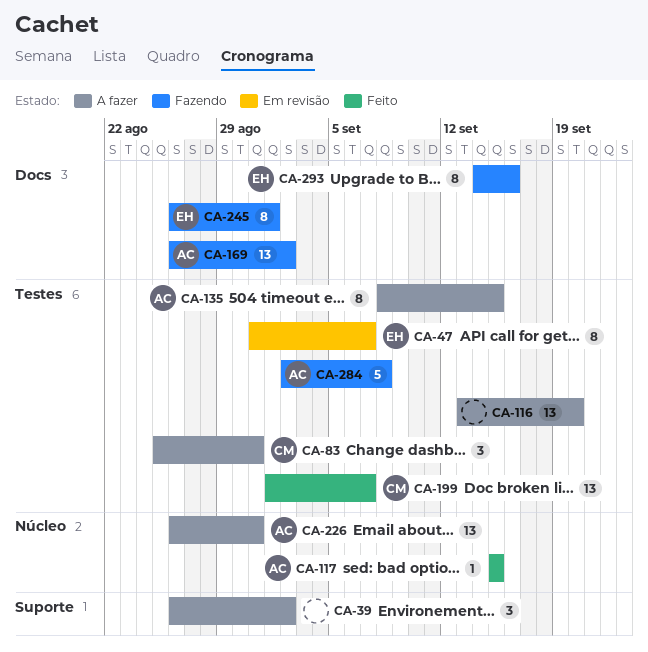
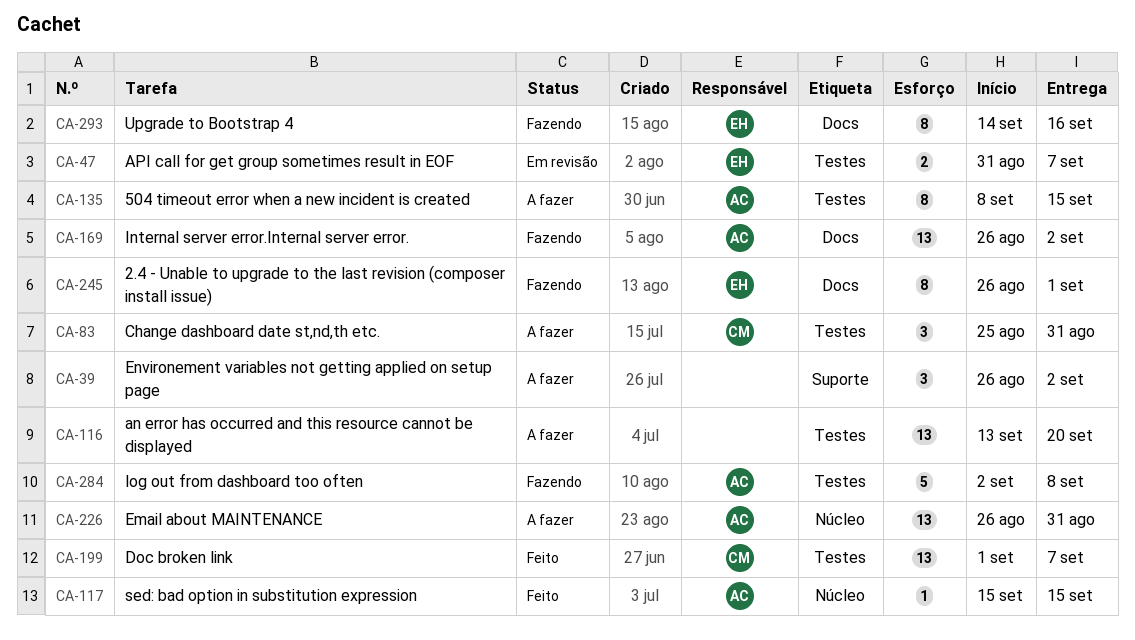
CA-47, estimate: 8 -> 2

